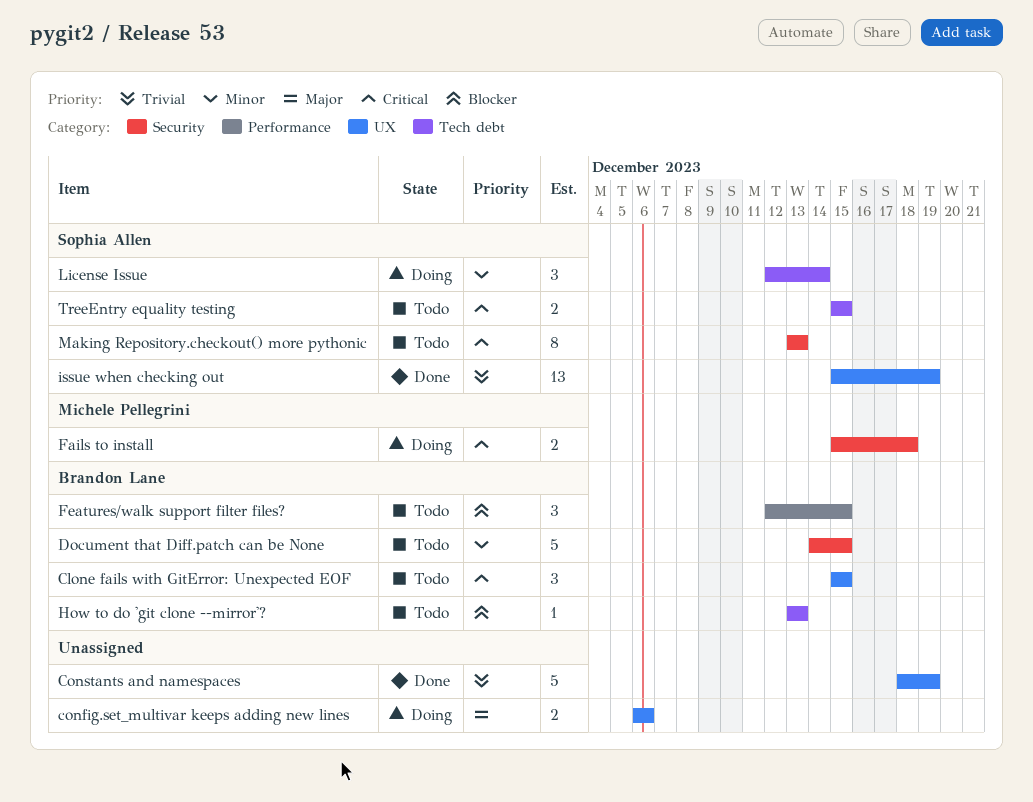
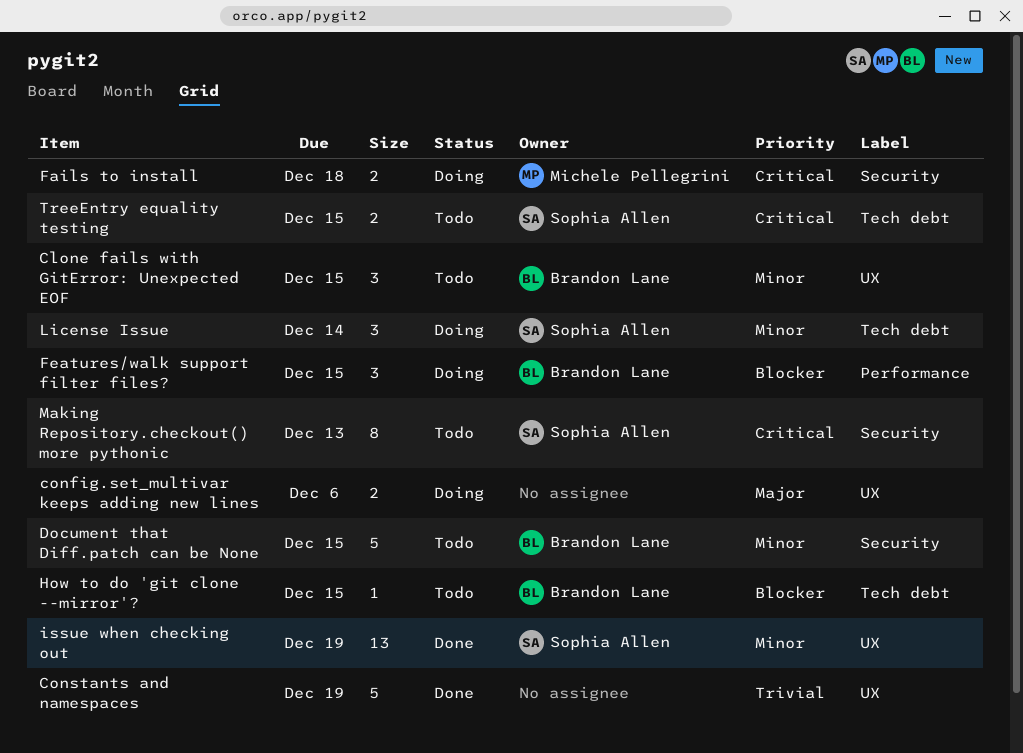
Clone fails with GitError: Unexpected EOF, priority: Critical -> Minor
Features/walk support filter files?, status: Todo -> Doing
How to do 'git clone --mirror'?, due: Dec 13 -> Dec 15
issue when checking out, priority: Trivial -> Minor

